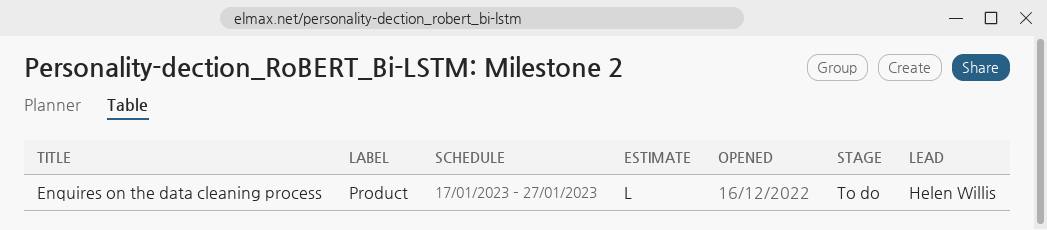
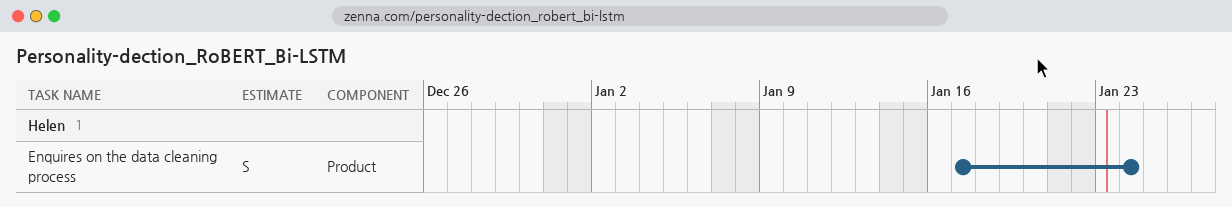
Enquires on the data cleaning process, estimate: L -> S
Enquires on the data cleaning process, due: Jan 27 -> Jan 24

